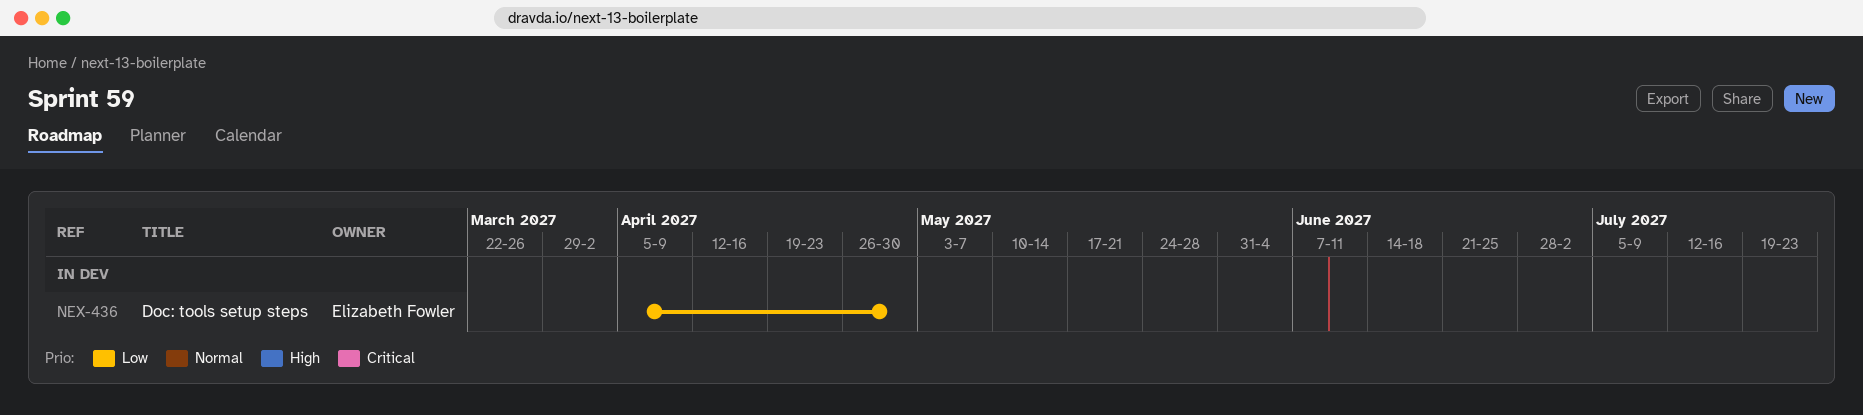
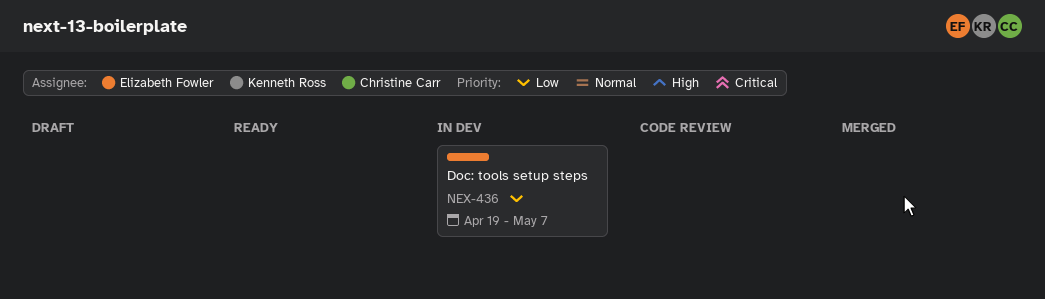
NEX-436, start: Apr 5 -> Apr 19
NEX-436, due: Apr 30 -> May 7

